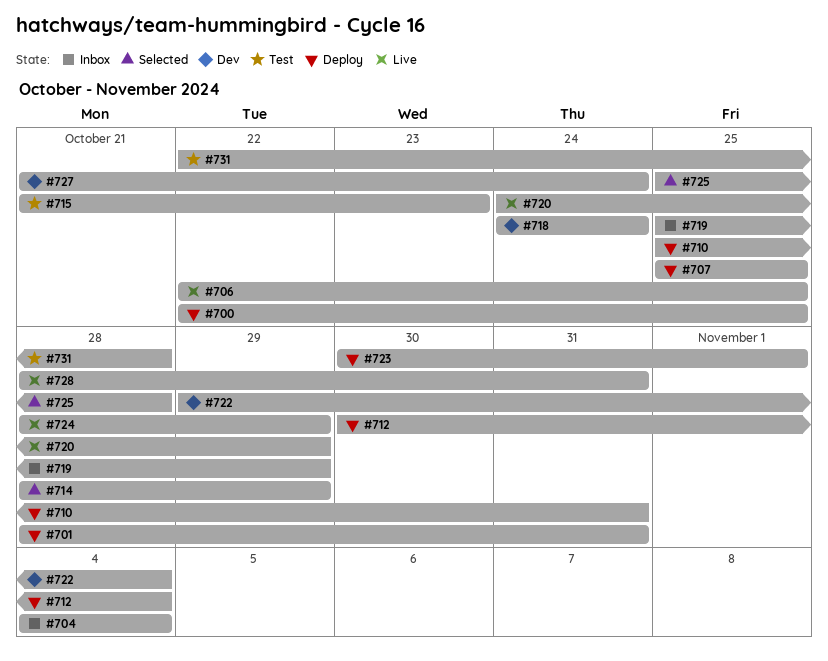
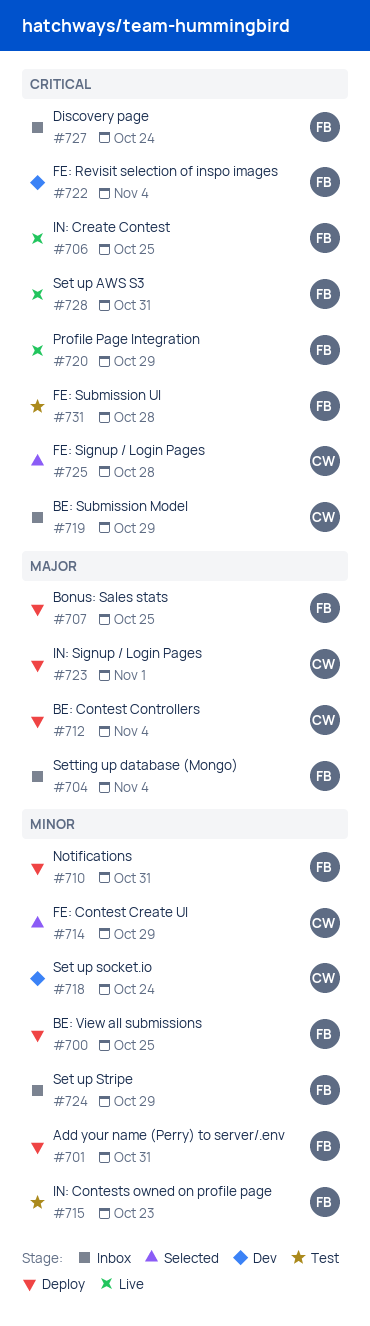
#724, status: Live -> Inbox
#727, status: Dev -> Inbox

